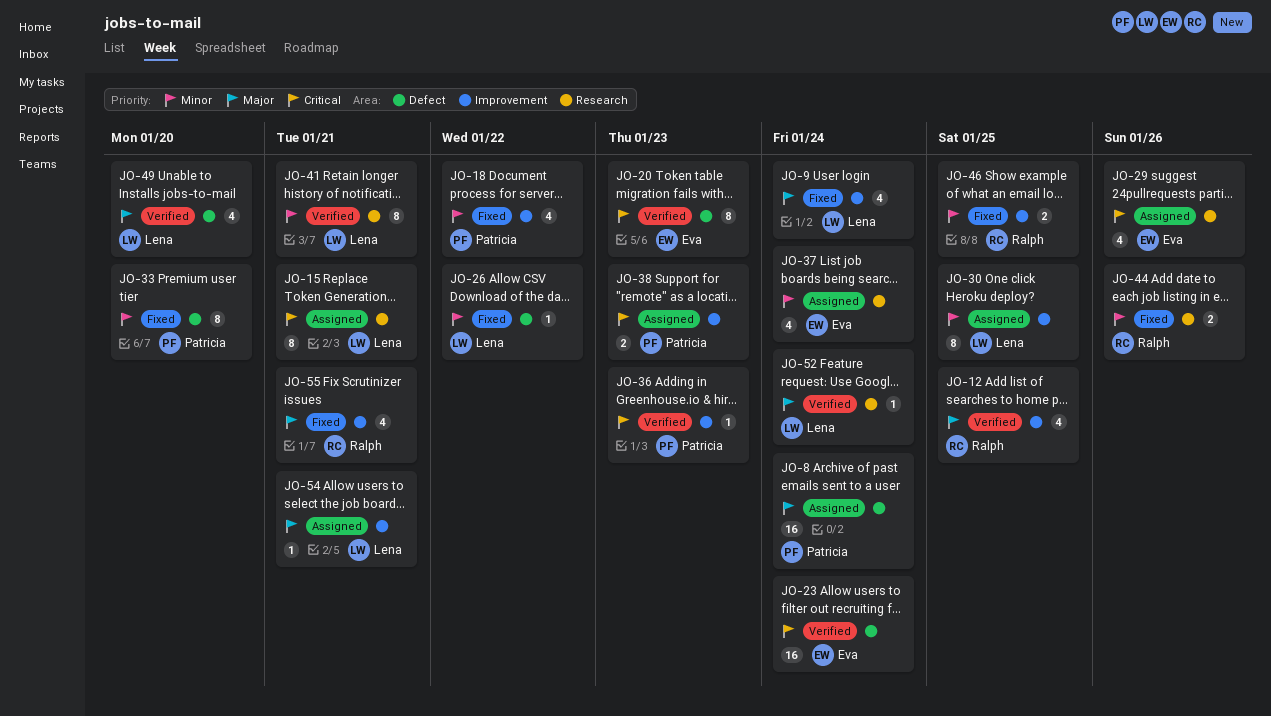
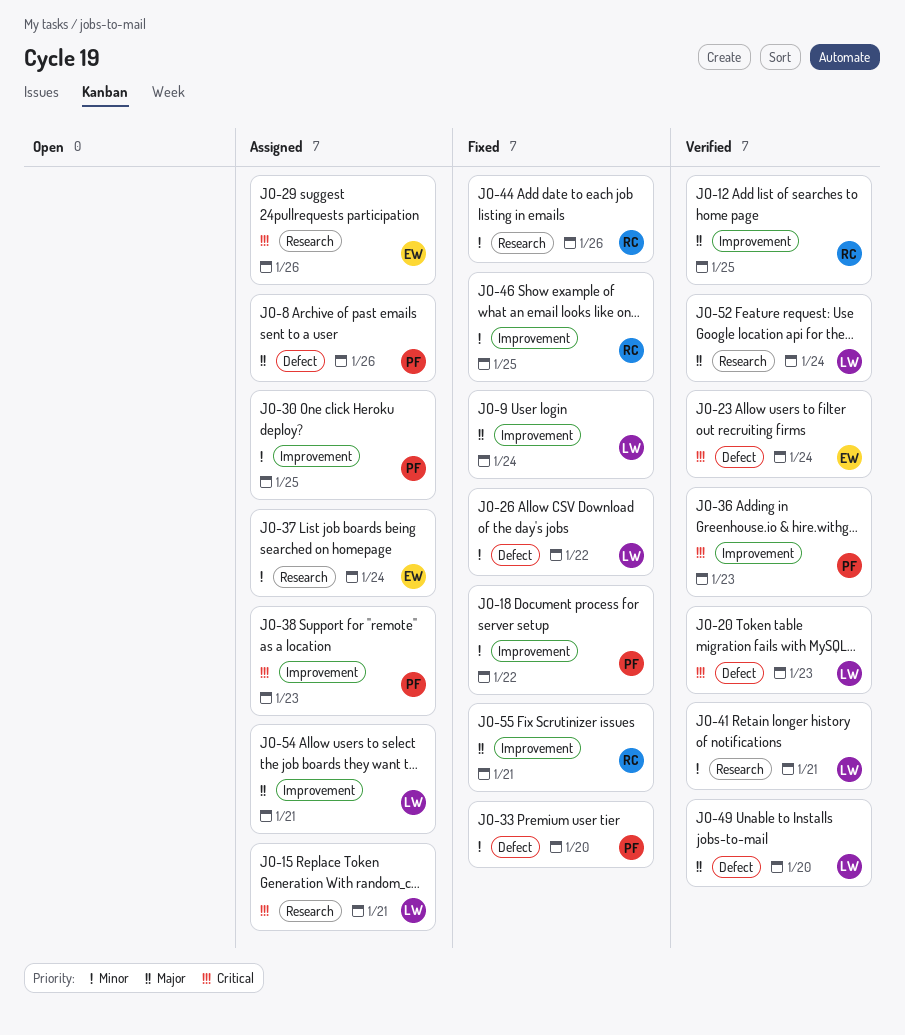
JO-8, due: Jan 24 -> Jan 26
JO-20, owner: Eva -> Lena
JO-30, owner: Lena -> Patricia

